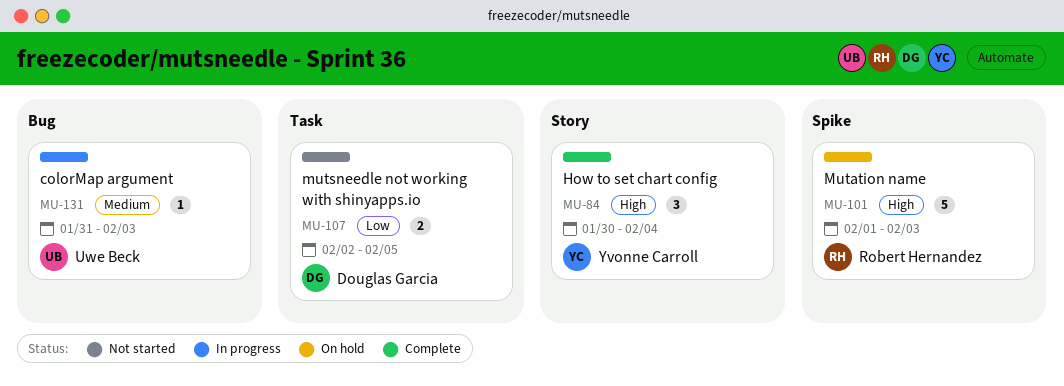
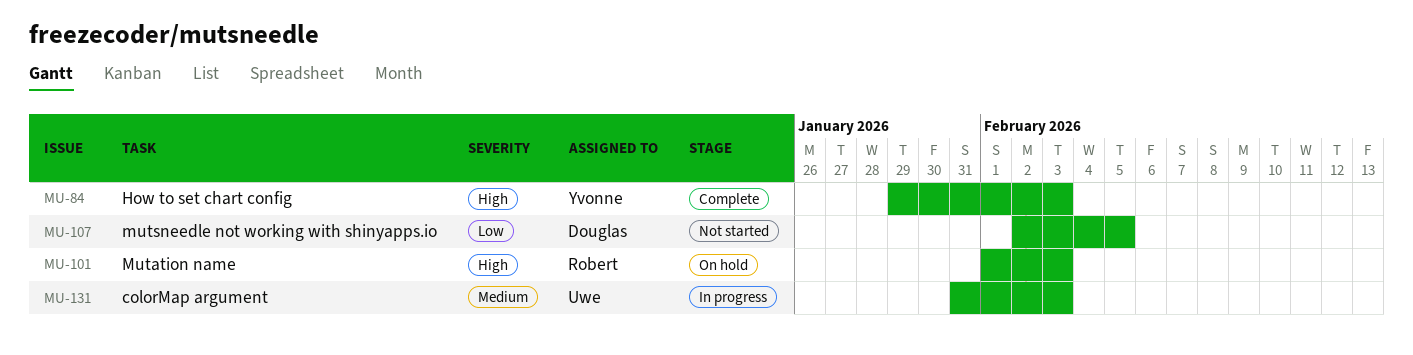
MU-84, start: Jan 30 -> Jan 29
MU-84, due: Feb 4 -> Feb 3

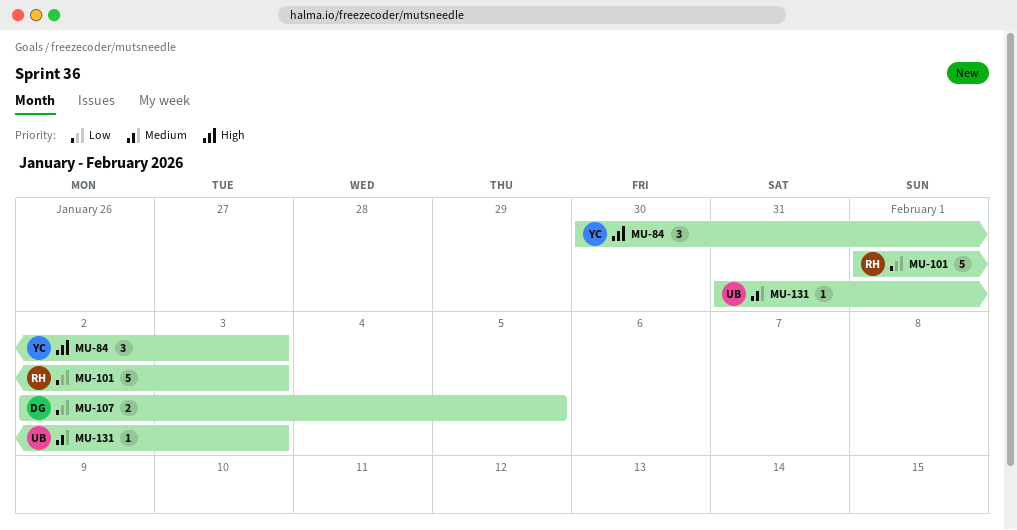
MU-84, start: Jan 29 -> Jan 30
MU-101, priority: High -> Low

